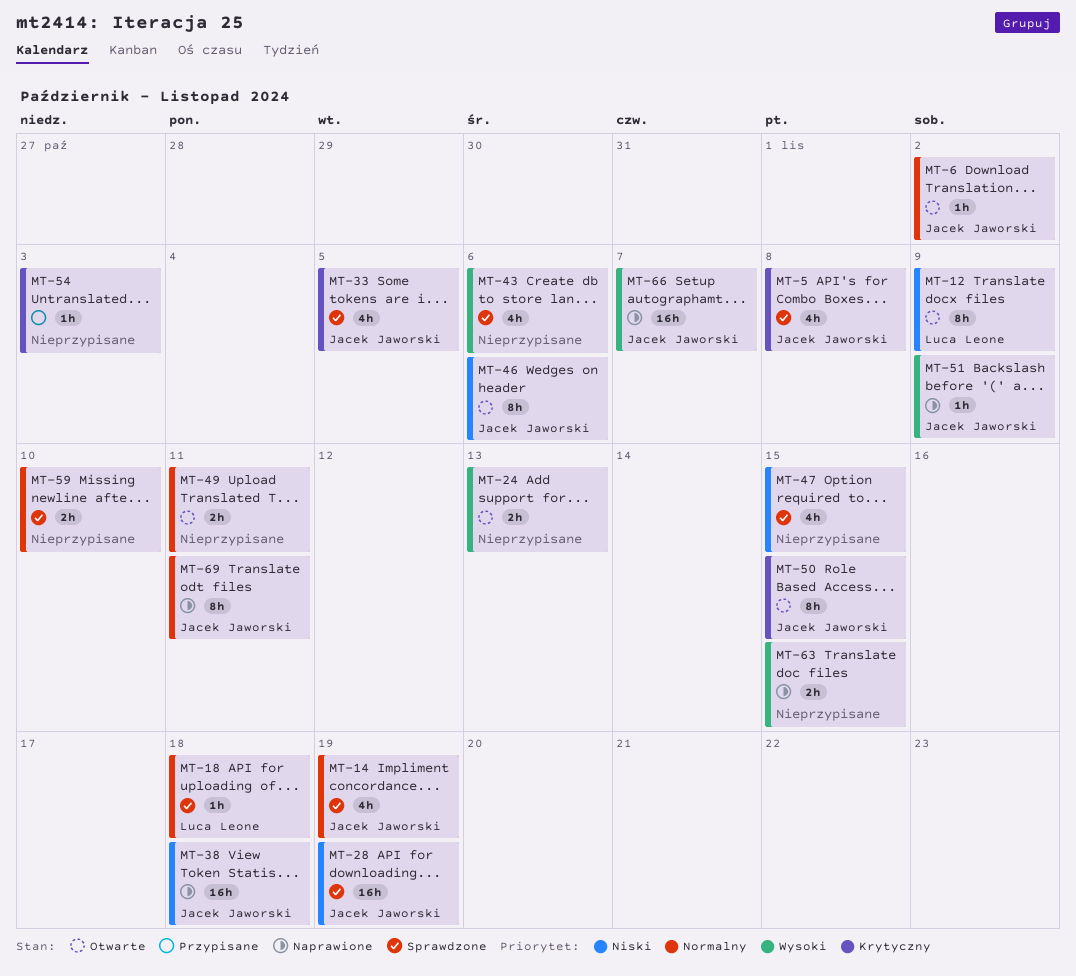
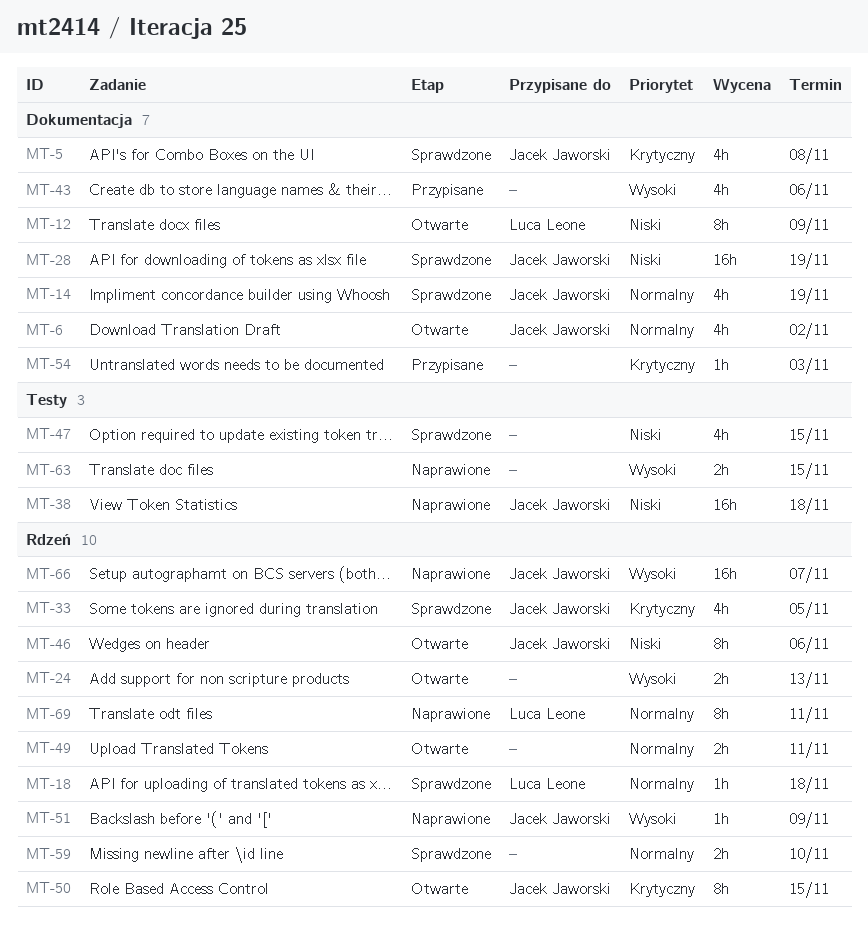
MT-6, estimate: 1h -> 4h
MT-43, status: Sprawdzone -> Przypisane
MT-69, owner: Jacek Jaworski -> Luca Leone

